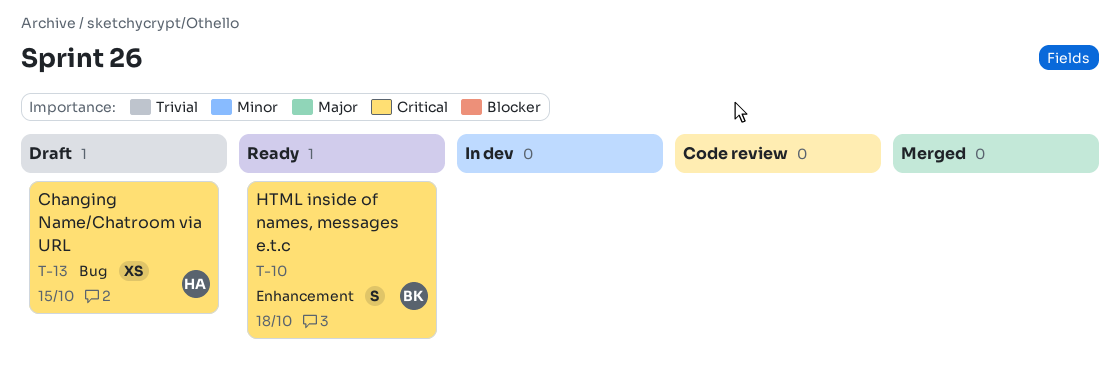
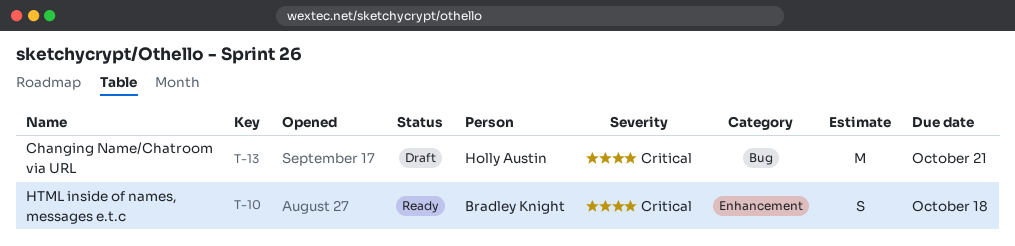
T-13, estimate: XS -> M
T-13, due: Oct 15 -> Oct 21

